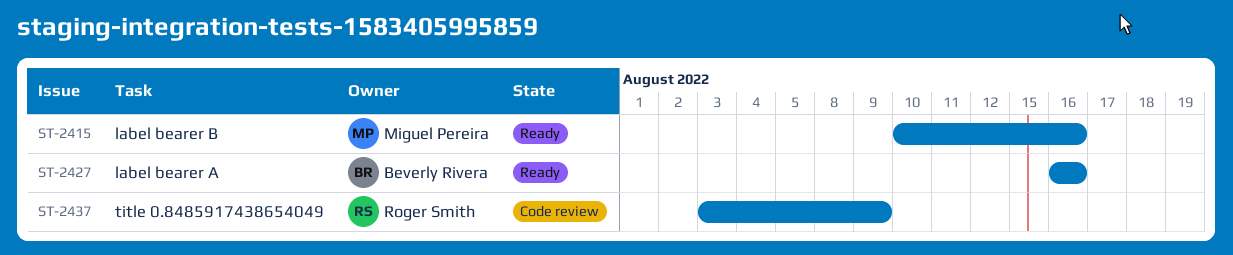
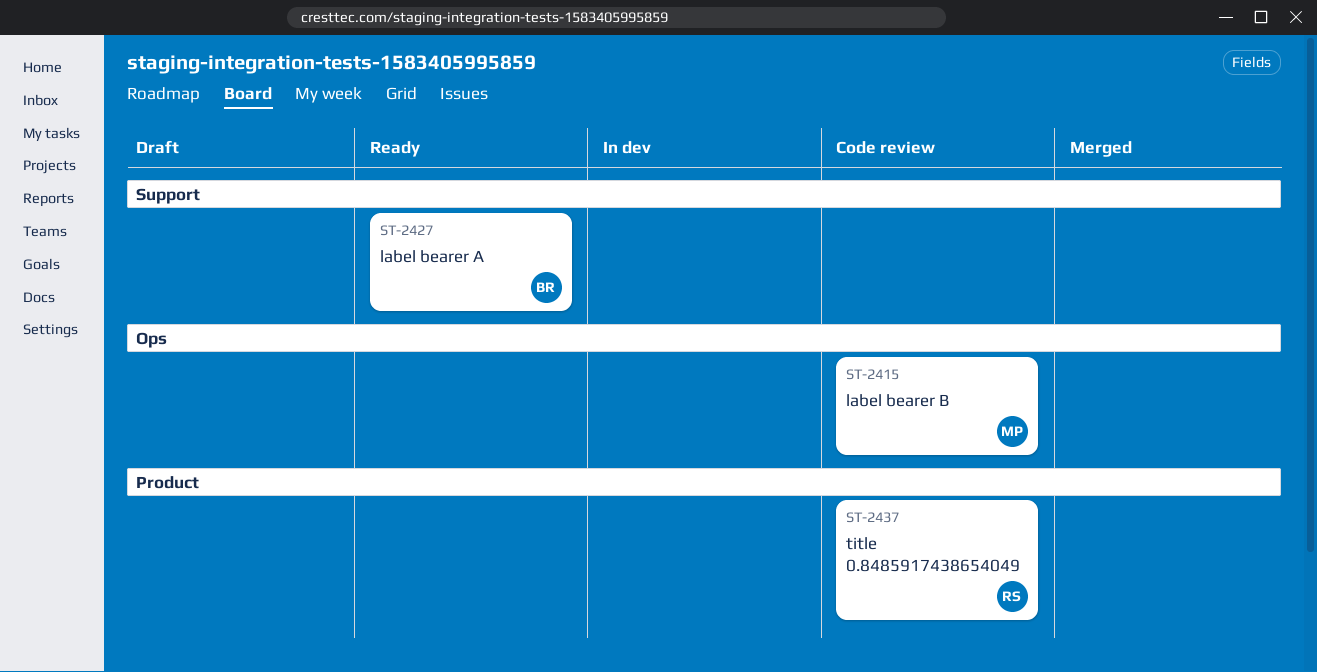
ST-2415, status: Ready -> Code review

